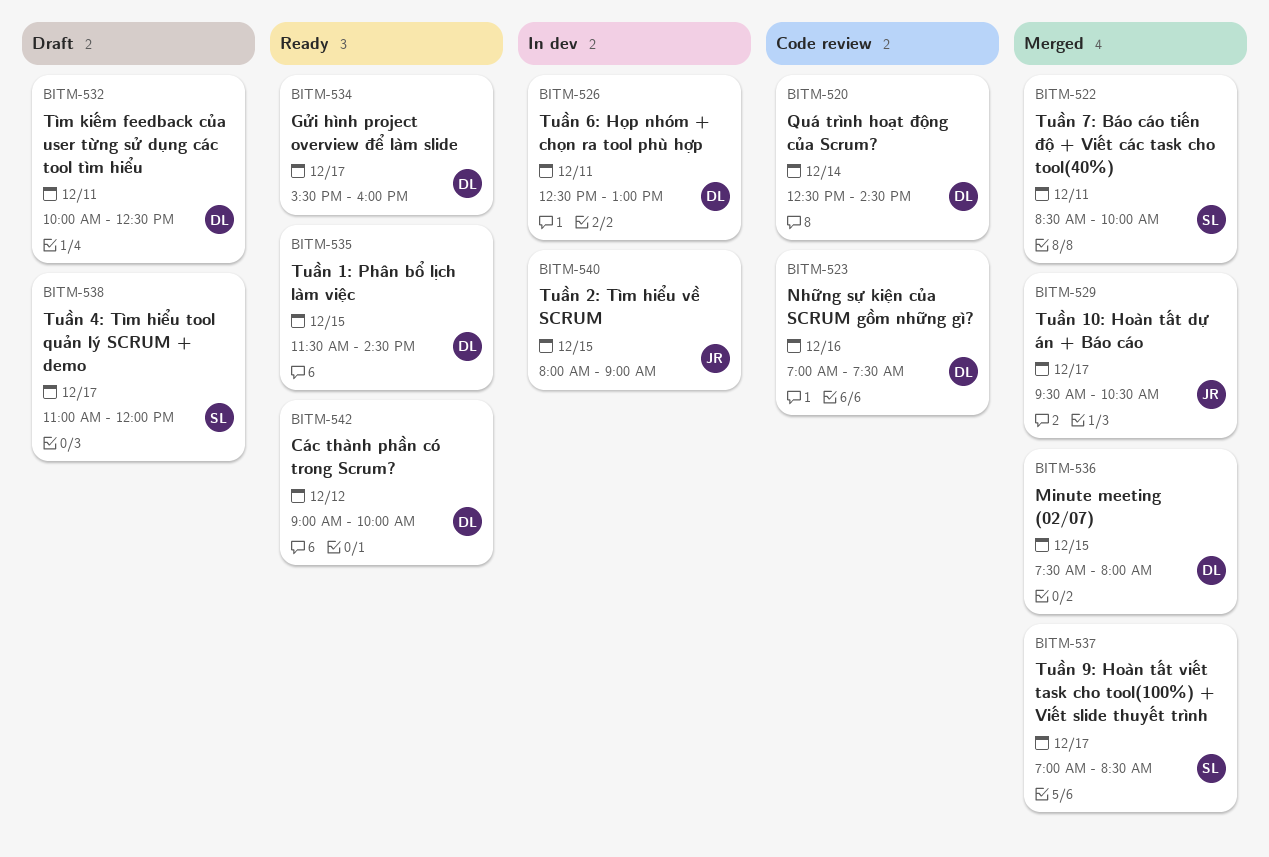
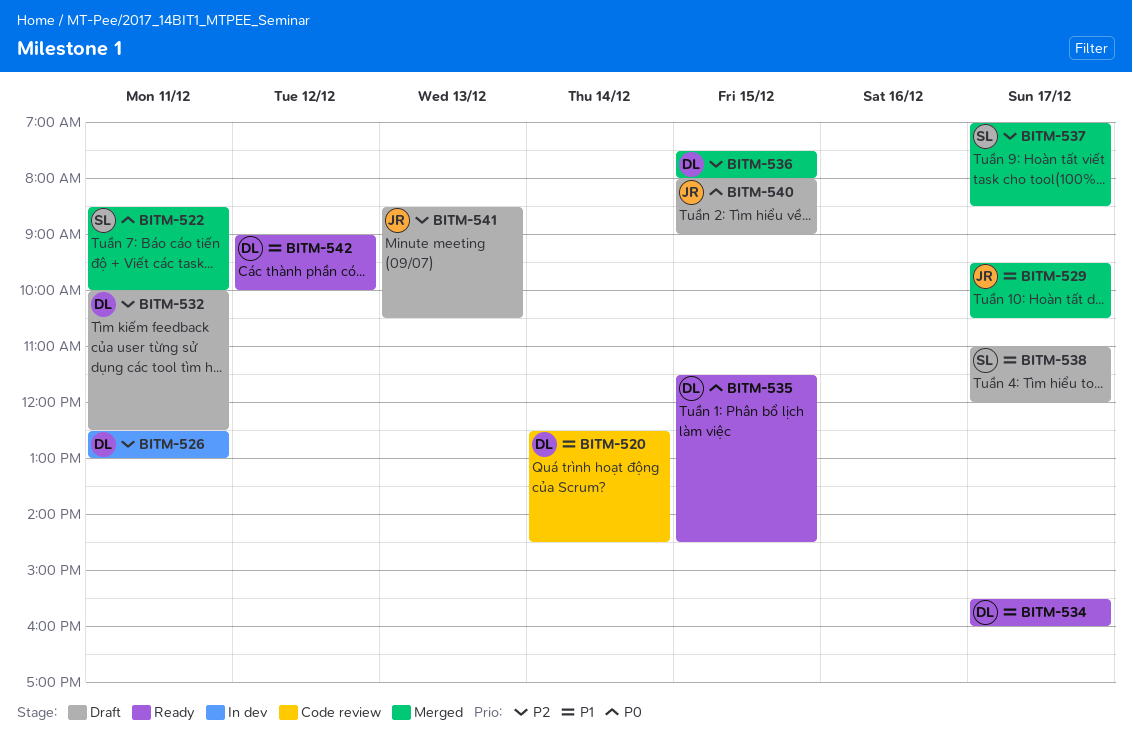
BITM-523: present -> none
BITM-540, status: In dev -> Draft
BITM-541: none -> present

